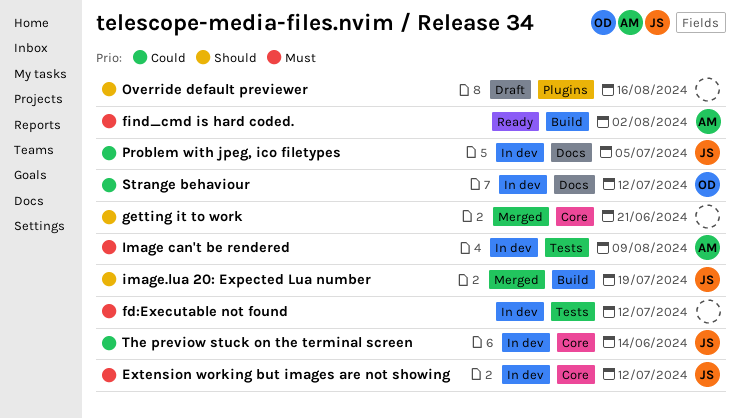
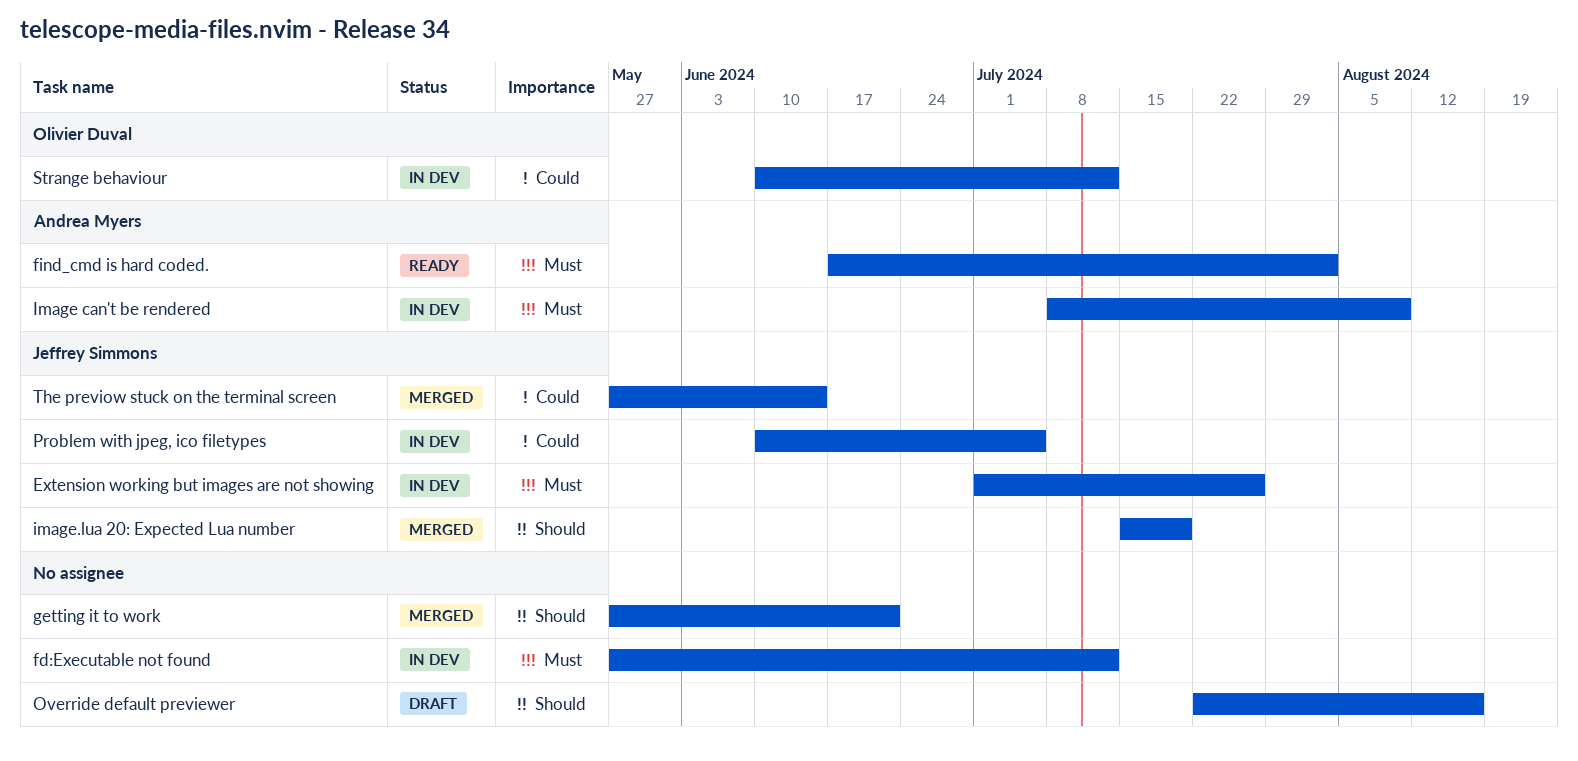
Extension working but images are not showing, due: Jul 12 -> Jul 26
The previow stuck on the terminal screen, status: In dev -> Merged

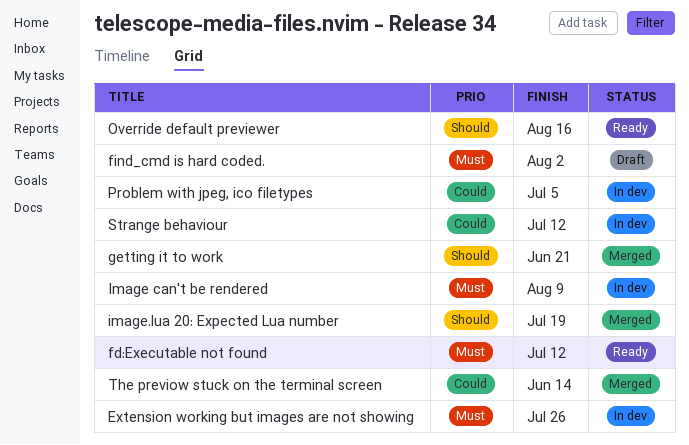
fd:Executable not found, status: In dev -> Ready
find_cmd is hard coded., status: Ready -> Draft
Override default previewer, status: Draft -> Ready

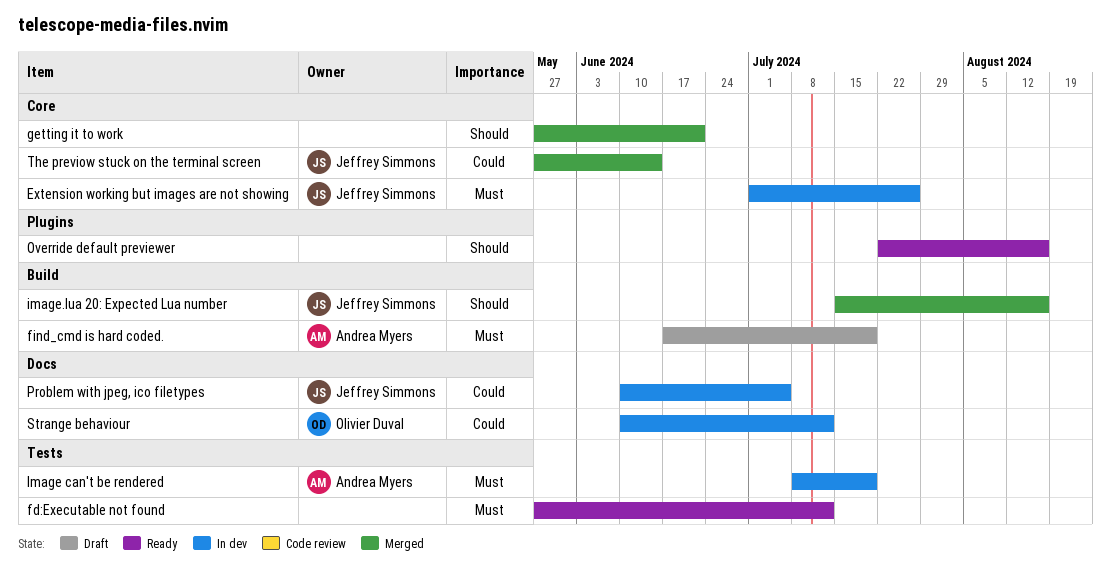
find_cmd is hard coded., due: Aug 2 -> Jul 19
Image can't be rendered, due: Aug 9 -> Jul 19
image.lua 20: Expected Lua number, due: Jul 19 -> Aug 16

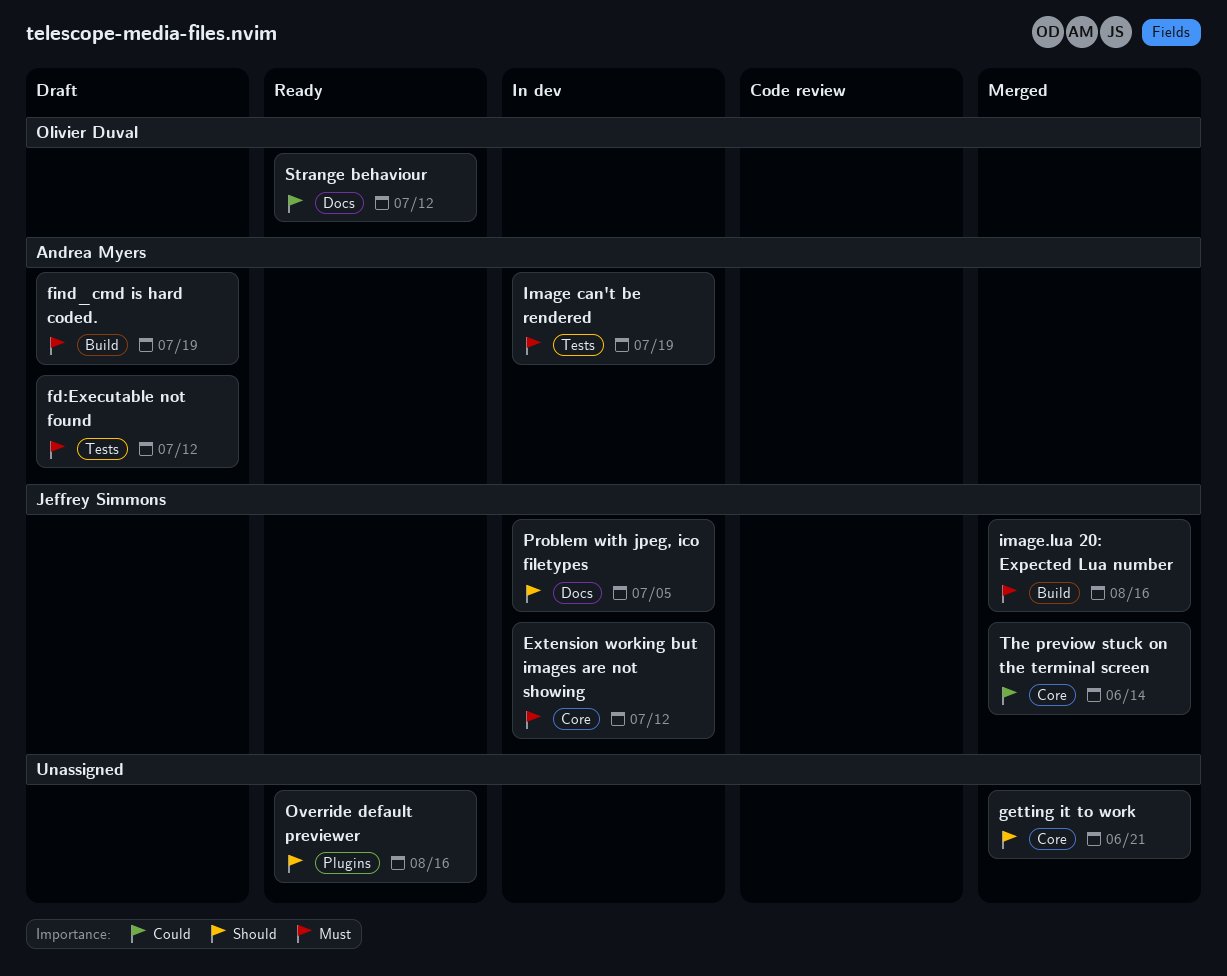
Extension working but images are not showing, due: Jul 26 -> Jul 12
fd:Executable not found, status: Ready -> Draft
fd:Executable not found, owner: none -> Andrea Myers
image.lua 20: Expected Lua number, priority: Should -> Must
Problem with jpeg, ico filetypes, priority: Could -> Should
Strange behaviour, status: In dev -> Ready

